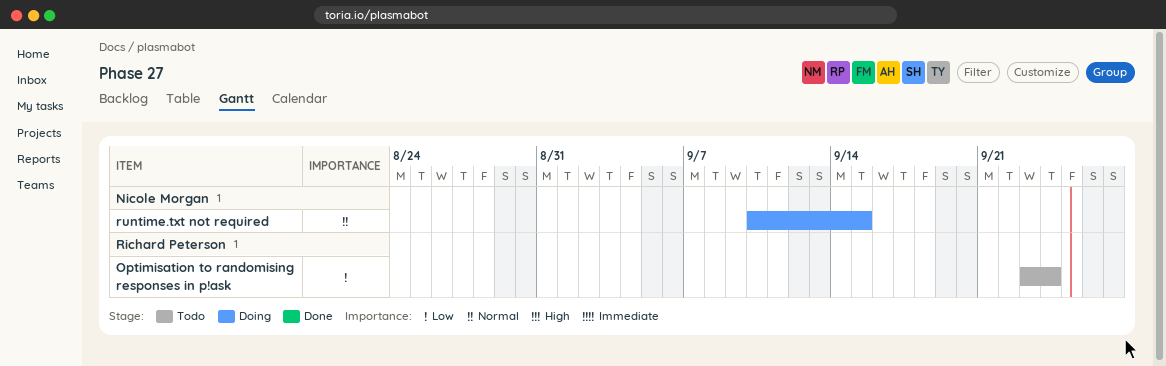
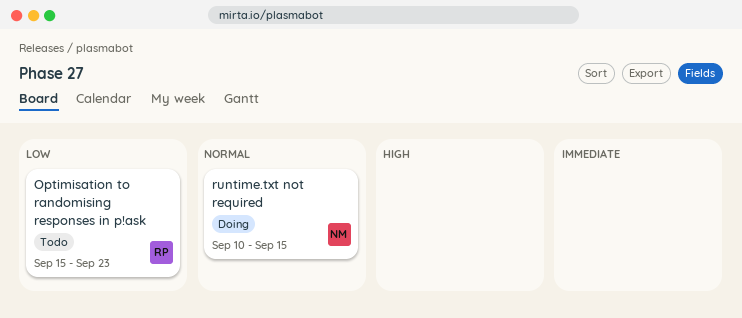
Optimisation to randomising responses in p!ask, start: Sep 23 -> Sep 15
Optimisation to randomising responses in p!ask, due: Sep 24 -> Sep 23

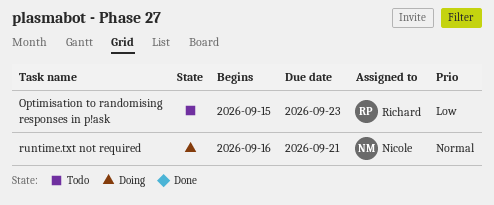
runtime.txt not required, start: Sep 10 -> Sep 16
runtime.txt not required, due: Sep 15 -> Sep 21

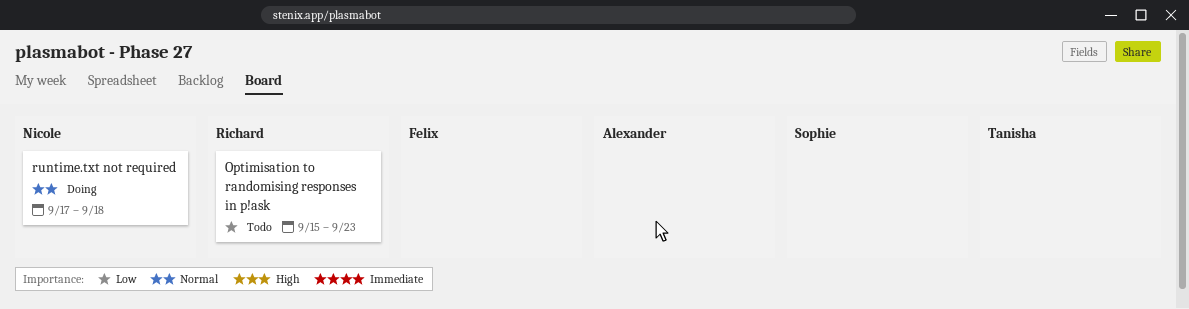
runtime.txt not required, start: Sep 16 -> Sep 17
runtime.txt not required, due: Sep 21 -> Sep 18

